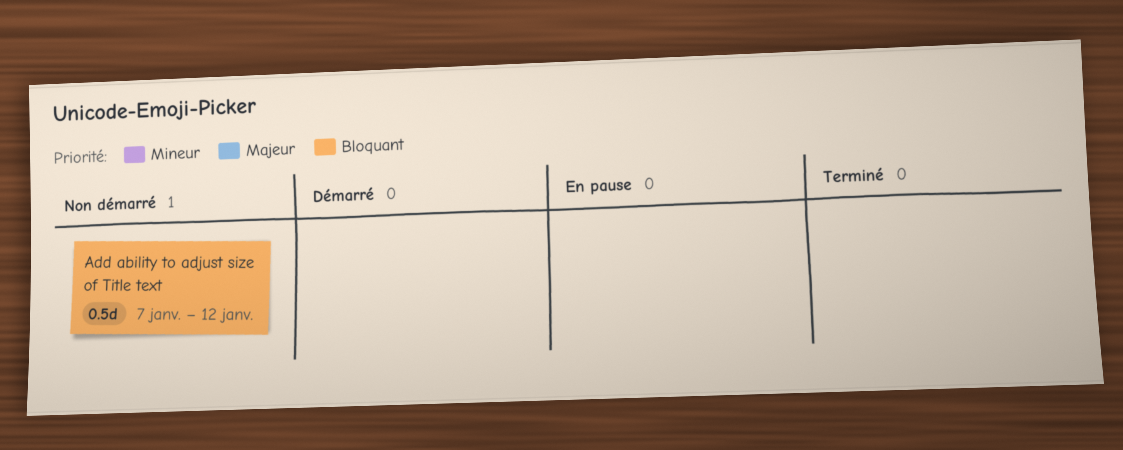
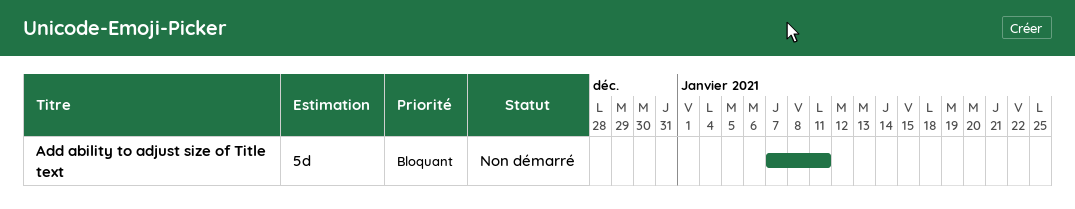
Add ability to adjust size of Title text, estimate: 0.5d -> 5d
Add ability to adjust size of Title text, due: Jan 12 -> Jan 11

